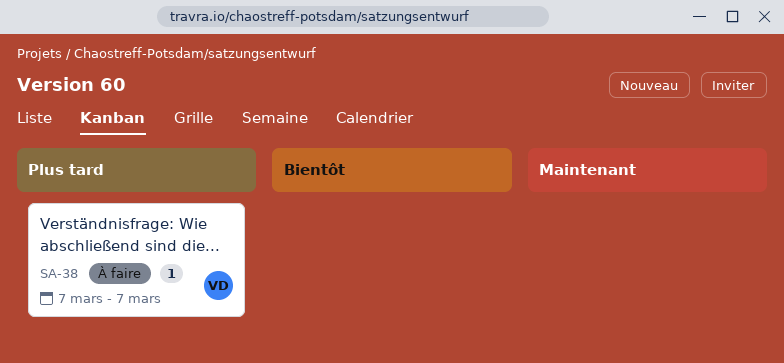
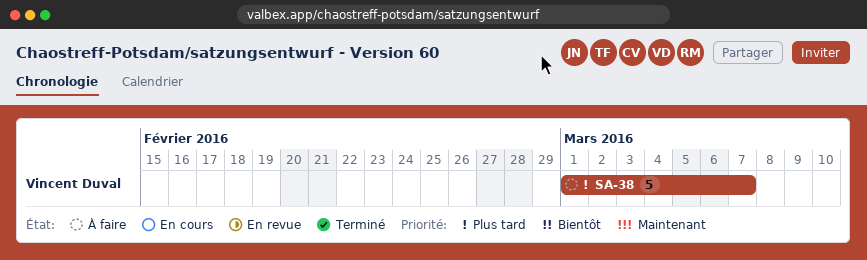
SA-38, estimate: 1 -> 5
SA-38, start: Mar 7 -> Mar 1

